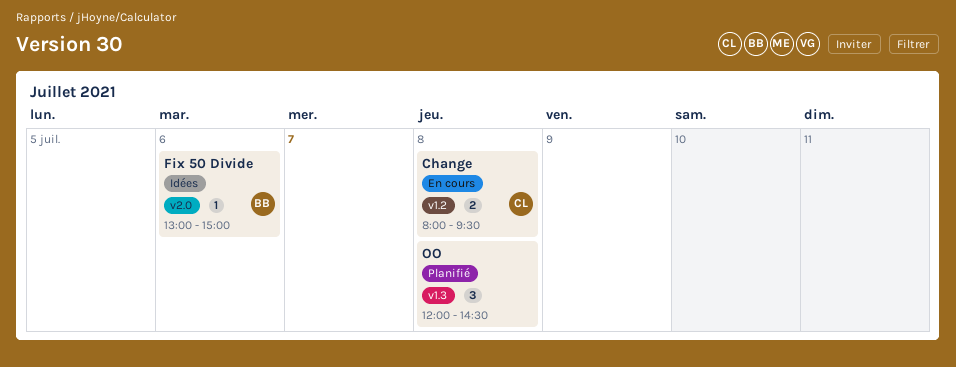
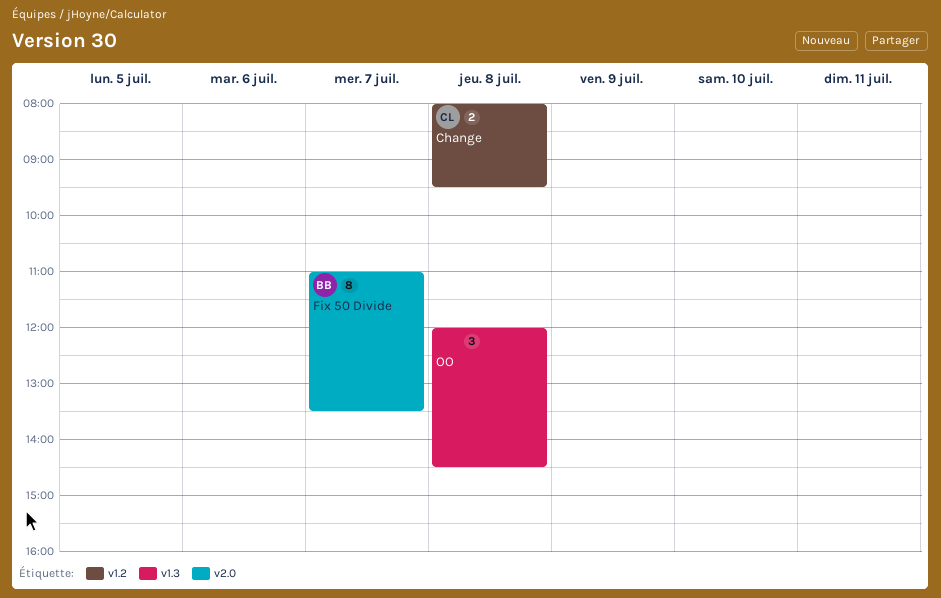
Fix 50 Divide, estimate: 1 -> 8
Fix 50 Divide, day: Jul 6 -> Jul 7
Fix 50 Divide, begins: 13:00 -> 11:00
Fix 50 Divide, ends: 15:00 -> 13:30

